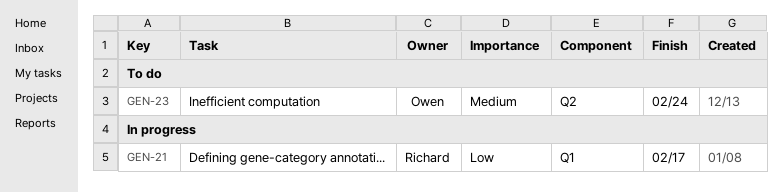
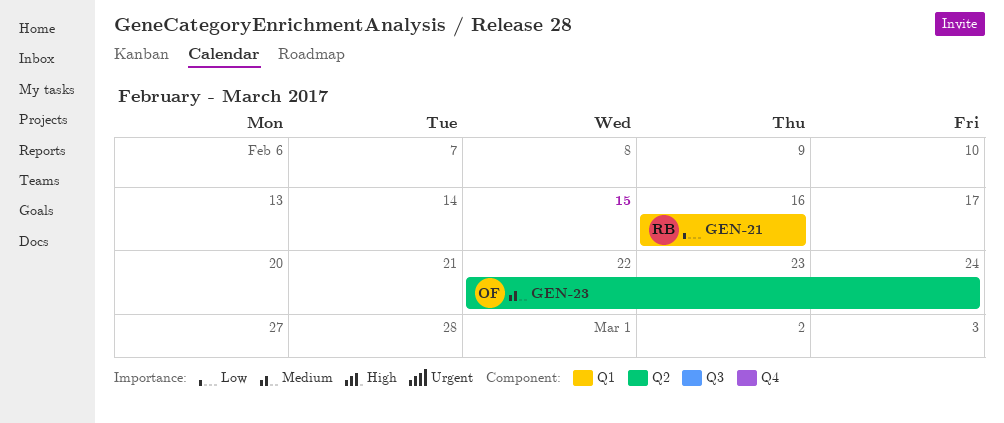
GEN-21, due: Feb 17 -> Feb 16

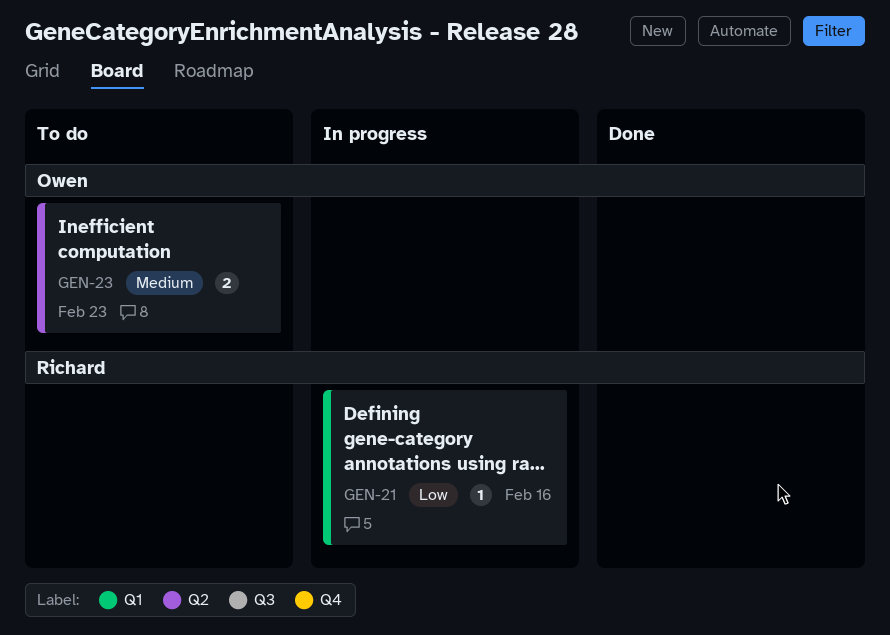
GEN-23, due: Feb 24 -> Feb 23

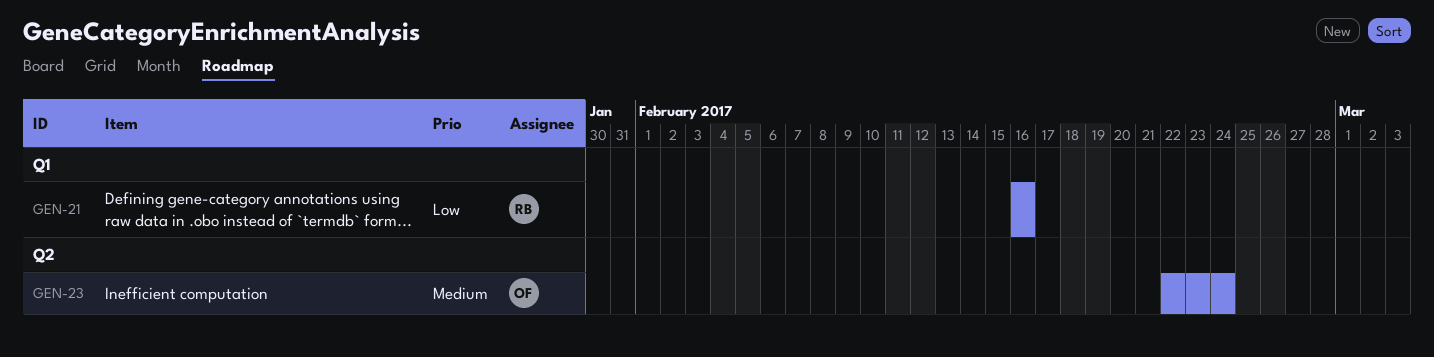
GEN-23, due: Feb 23 -> Feb 24

